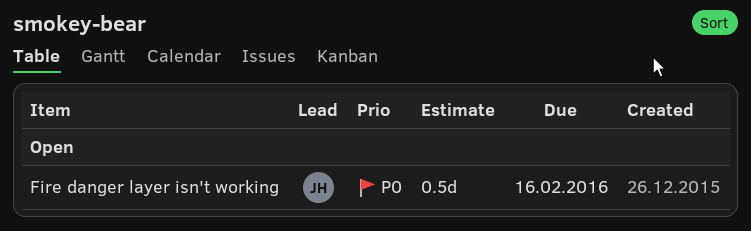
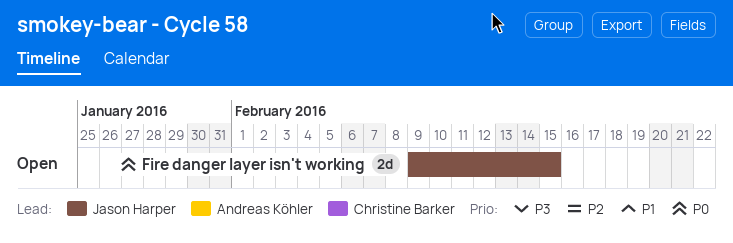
Fire danger layer isn't working, estimate: 0.5d -> 2d
Fire danger layer isn't working, due: Feb 16 -> Feb 15

